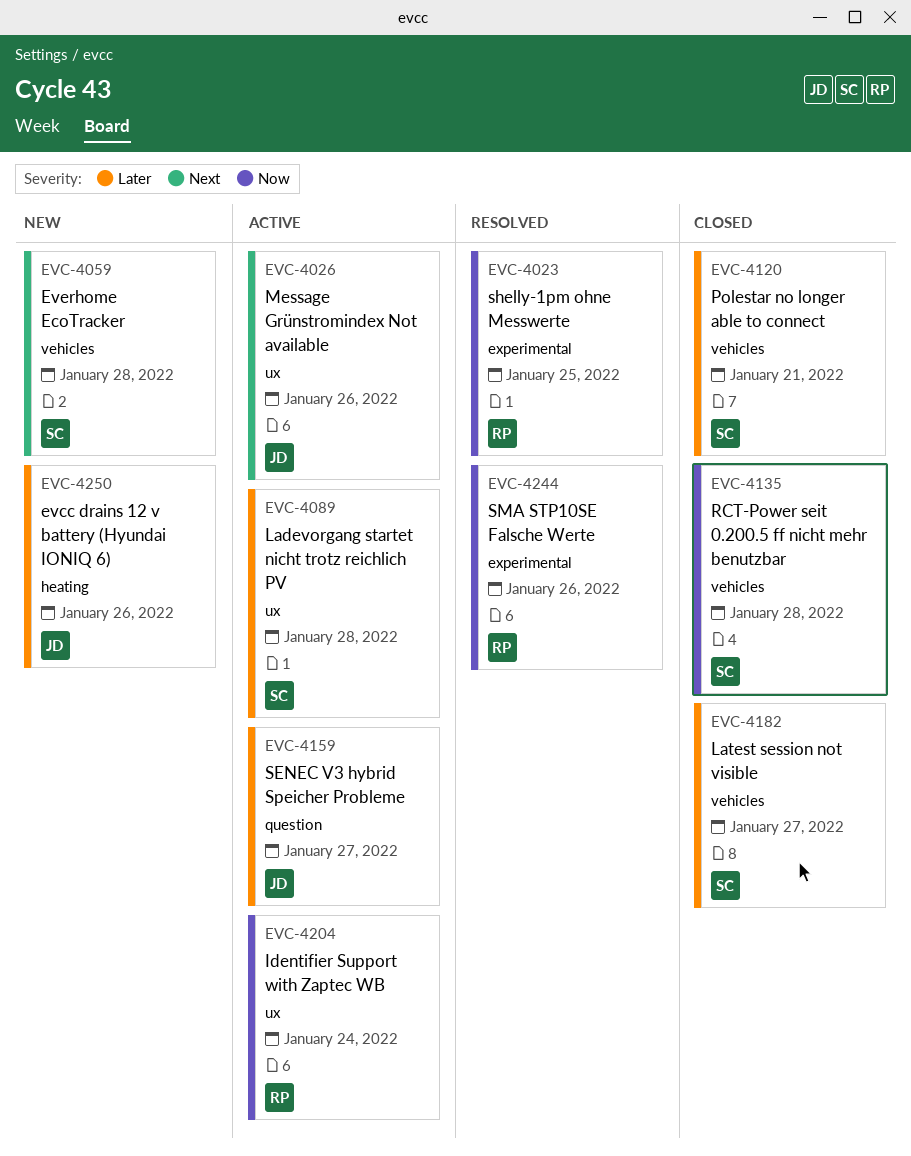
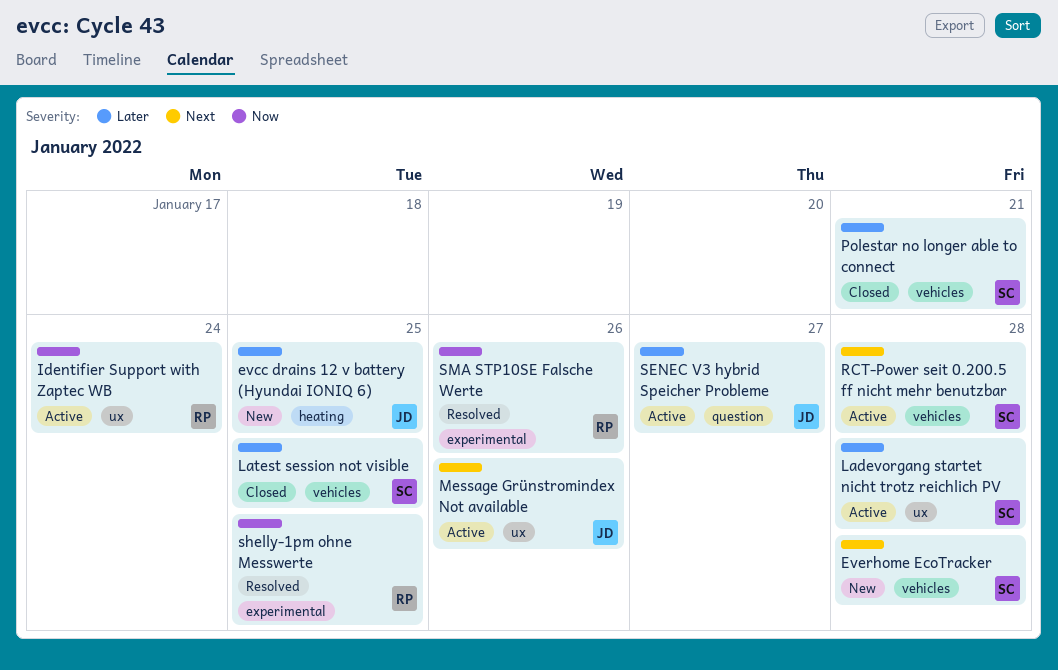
evcc drains 12 v battery (Hyundai IONIQ 6), due: Jan 26 -> Jan 25
Latest session not visible, due: Jan 27 -> Jan 25
RCT-Power seit 0.200.5 ff nicht mehr benutzbar, status: Closed -> Active
RCT-Power seit 0.200.5 ff nicht mehr benutzbar, priority: Now -> Next

